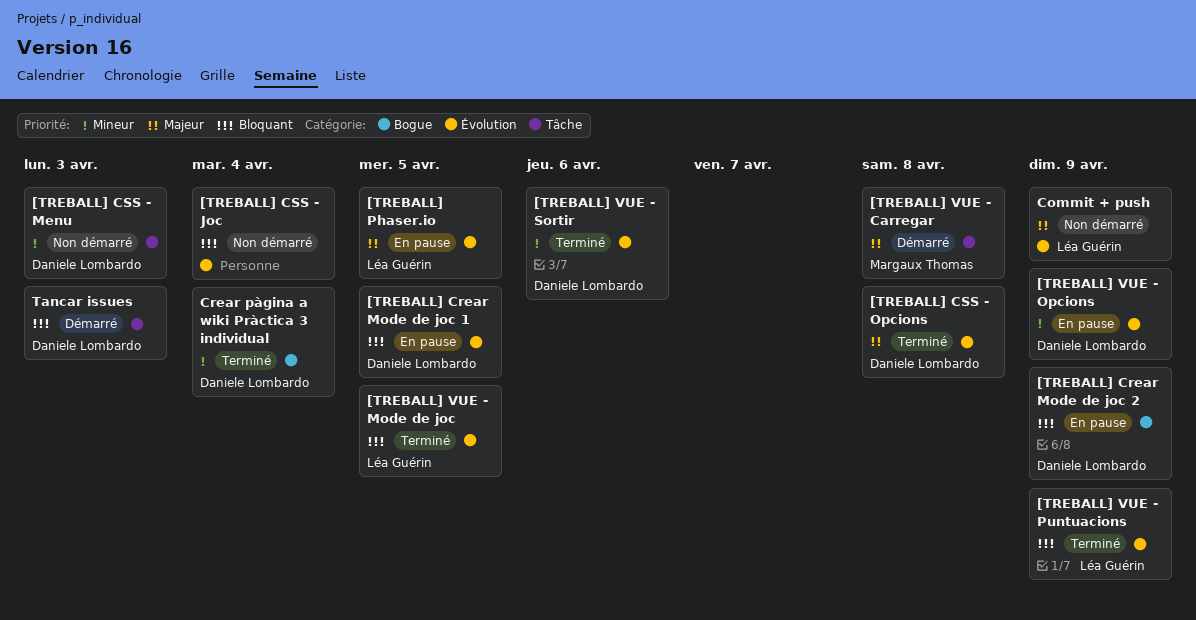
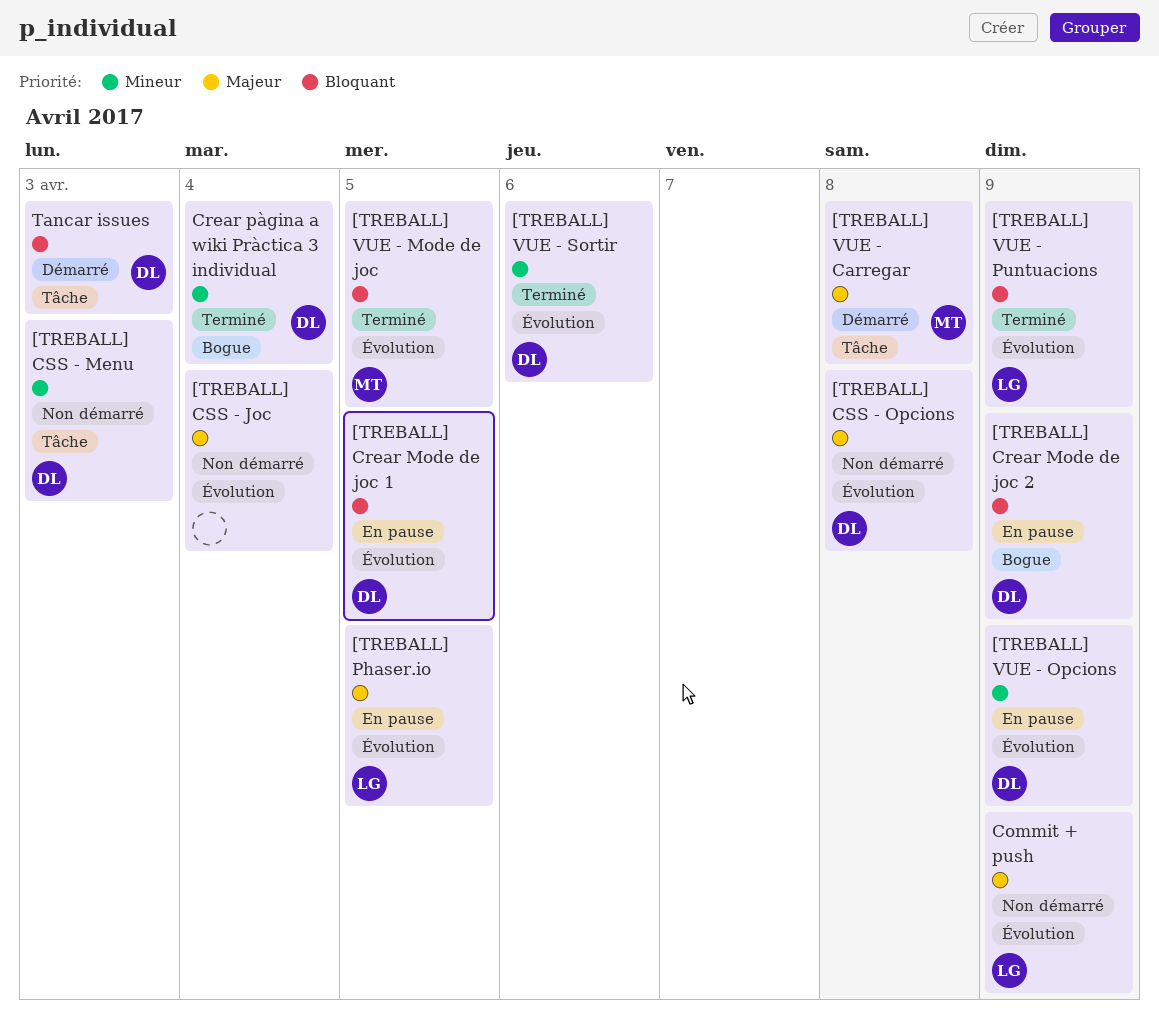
[TREBALL] CSS - Joc, priority: Bloquant -> Majeur
[TREBALL] CSS - Opcions, status: Terminé -> Non démarré
[TREBALL] VUE - Mode de joc, owner: Léa Guérin -> Margaux Thomas

